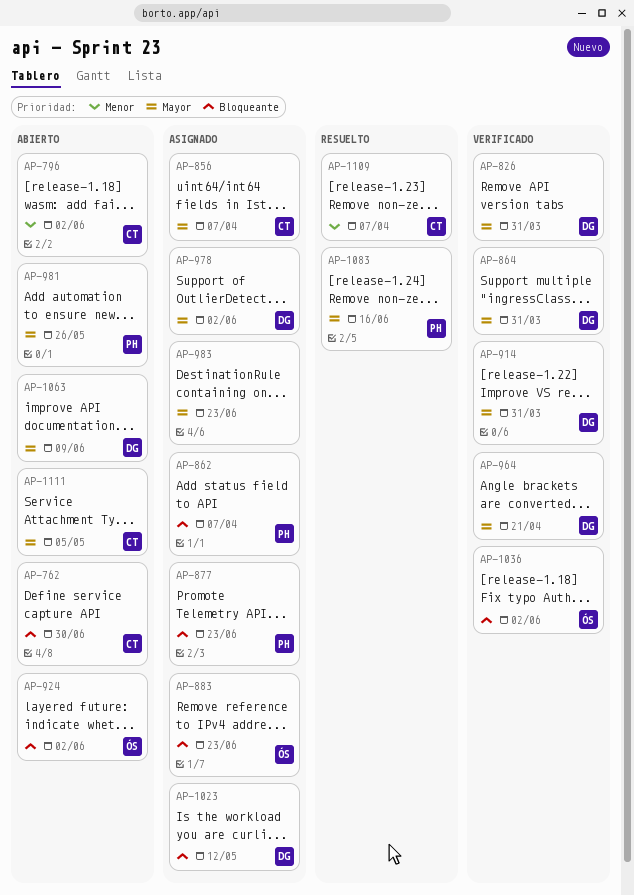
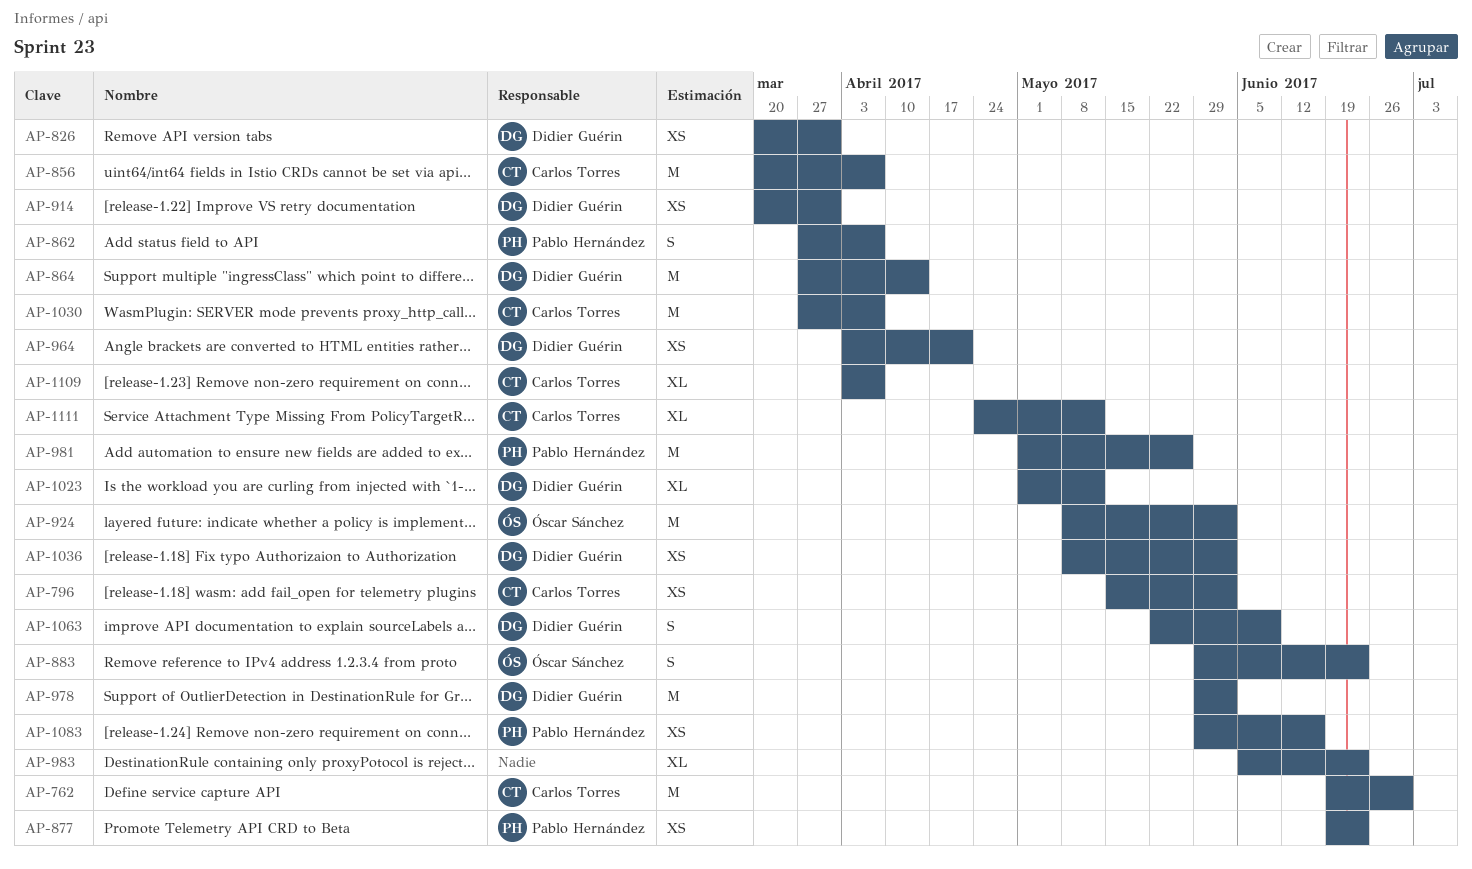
AP-864, due: Mar 31 -> Apr 14
AP-1030: none -> present
AP-1036, owner: Óscar Sánchez -> Didier Guérin
AP-1111, due: May 5 -> May 12

